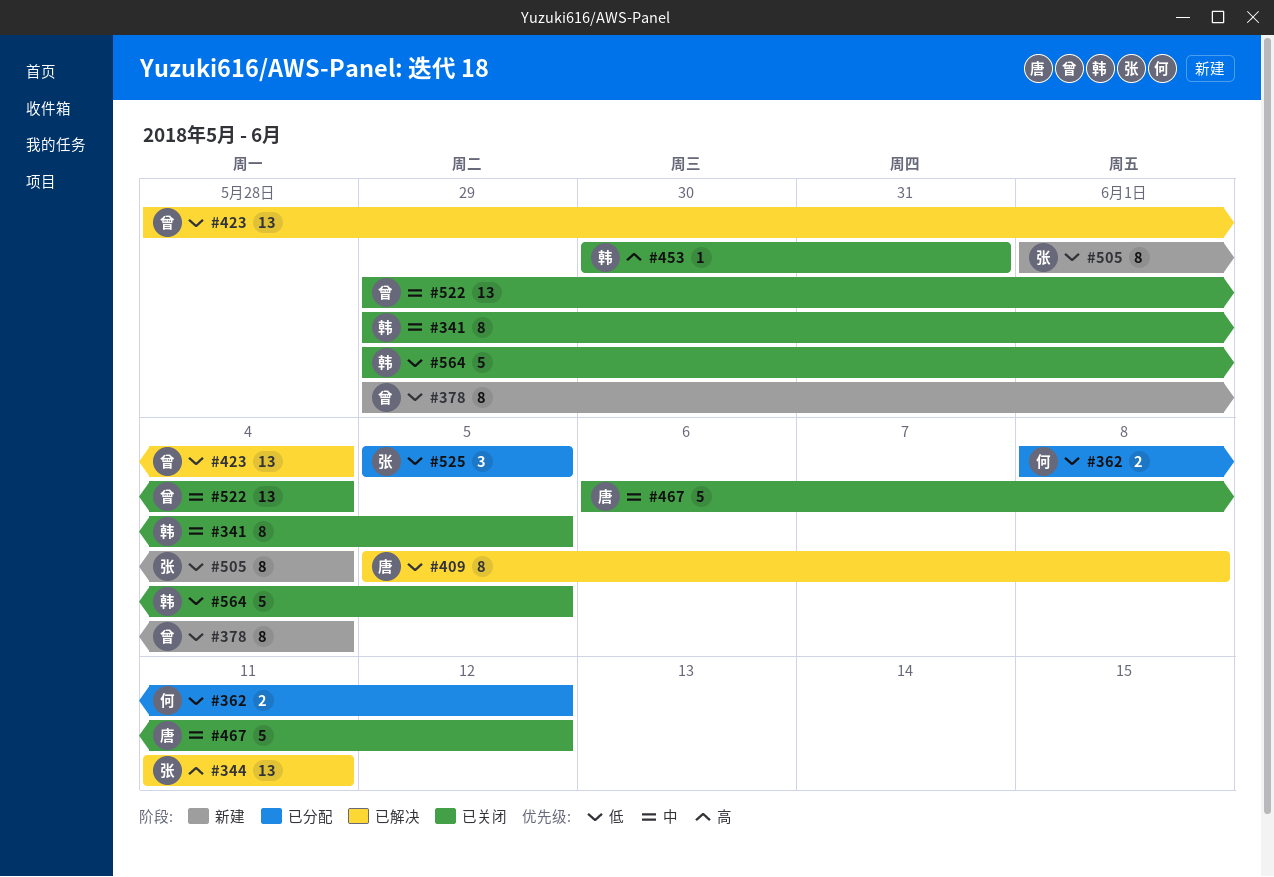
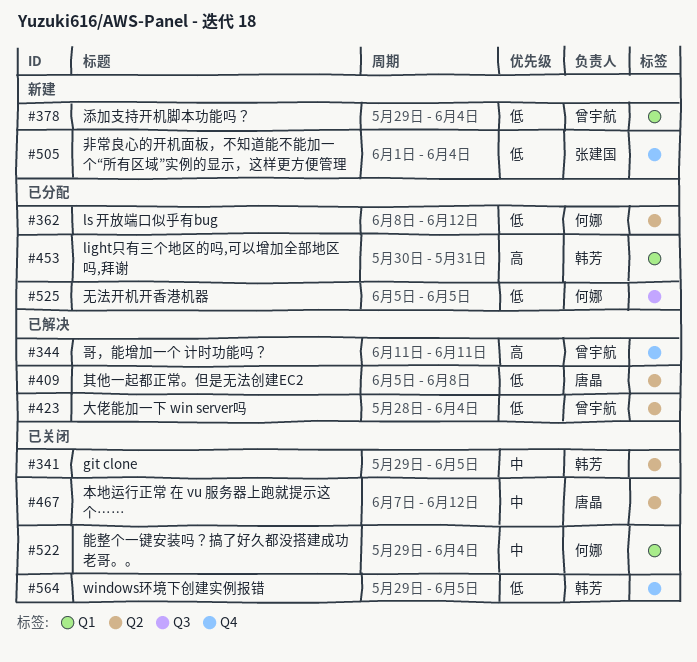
#344, owner: 张建国 -> 曾宇航
#453, status: 已关闭 -> 已分配
#467, start: Jun 6 -> Jun 7
#522, owner: 曾宇航 -> 何娜
#525, owner: 张建国 -> 何娜

